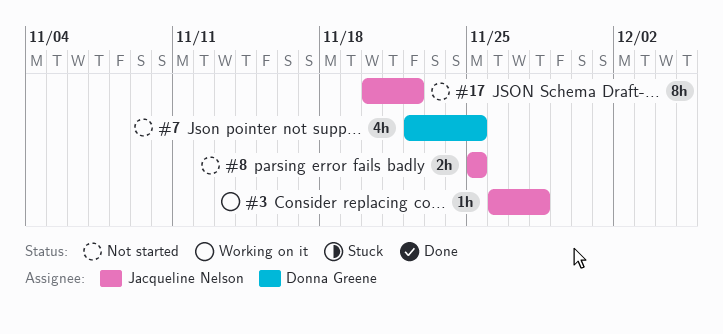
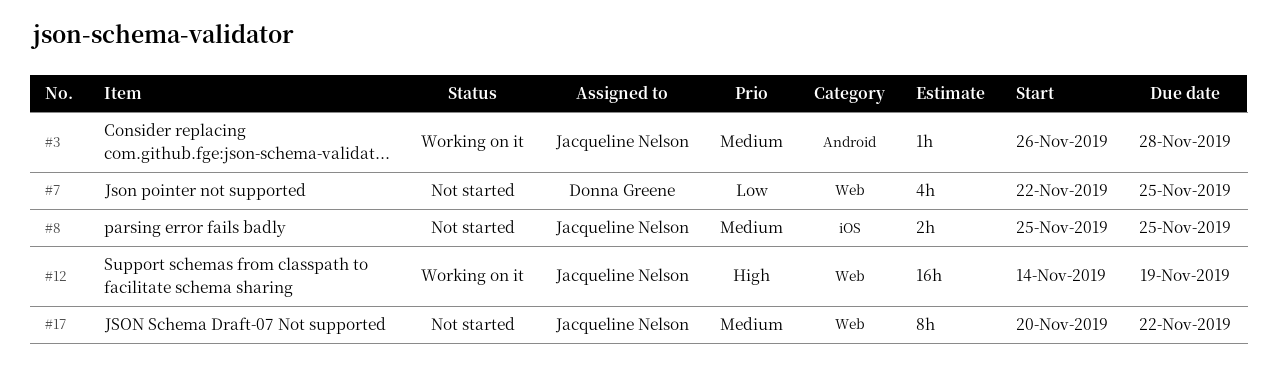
#12: none -> present

